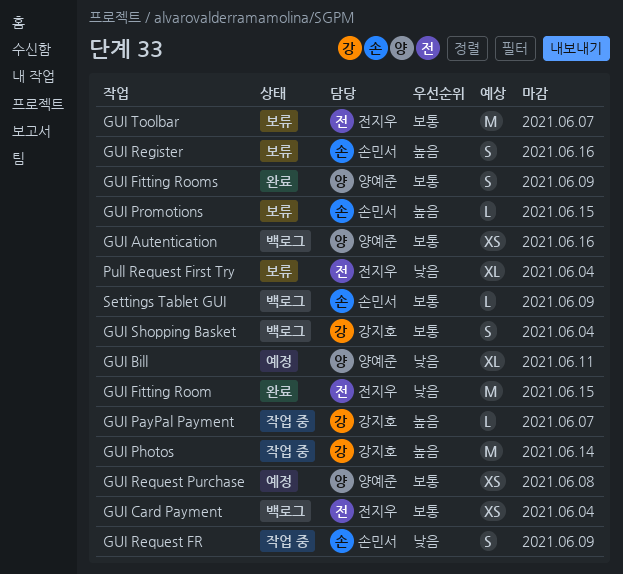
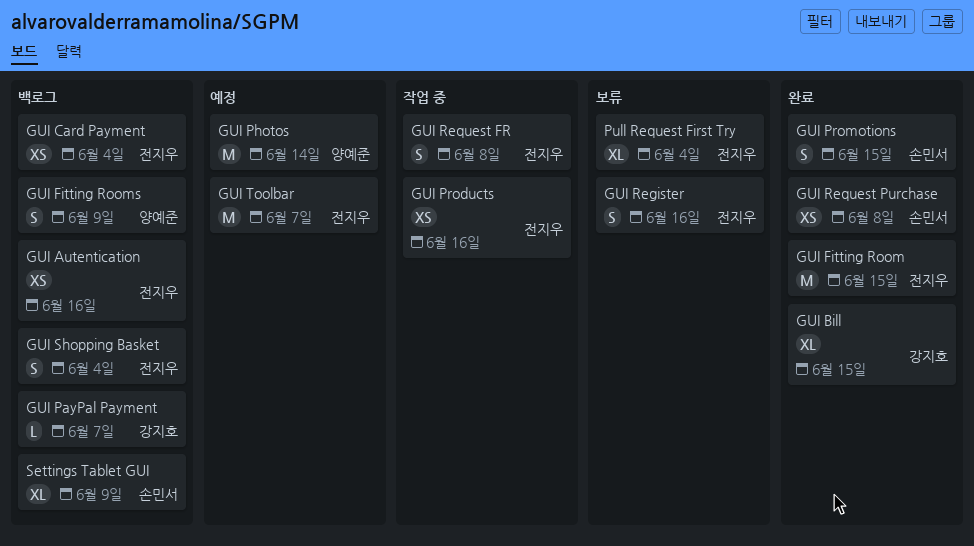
GUI Autentication, owner: 양예준 -> 전지우
GUI Bill, status: 예정 -> 완료
GUI Bill, owner: 양예준 -> 강지호
GUI Bill, due: Jun 11 -> Jun 15
GUI Fitting Rooms, status: 완료 -> 백로그
GUI PayPal Payment, status: 작업 중 -> 백로그
GUI Photos, status: 작업 중 -> 예정
GUI Photos, owner: 강지호 -> 양예준
GUI Products: none -> present
GUI Promotions, status: 보류 -> 완료
GUI Promotions, estimate: L -> S
GUI Register, owner: 손민서 -> 전지우
GUI Request FR, owner: 손민서 -> 전지우
GUI Request FR, due: Jun 9 -> Jun 8
GUI Request Purchase, status: 예정 -> 완료
GUI Request Purchase, owner: 양예준 -> 손민서
GUI Shopping Basket, owner: 강지호 -> 전지우
GUI Toolbar, status: 보류 -> 예정
Settings Tablet GUI, estimate: L -> XL

